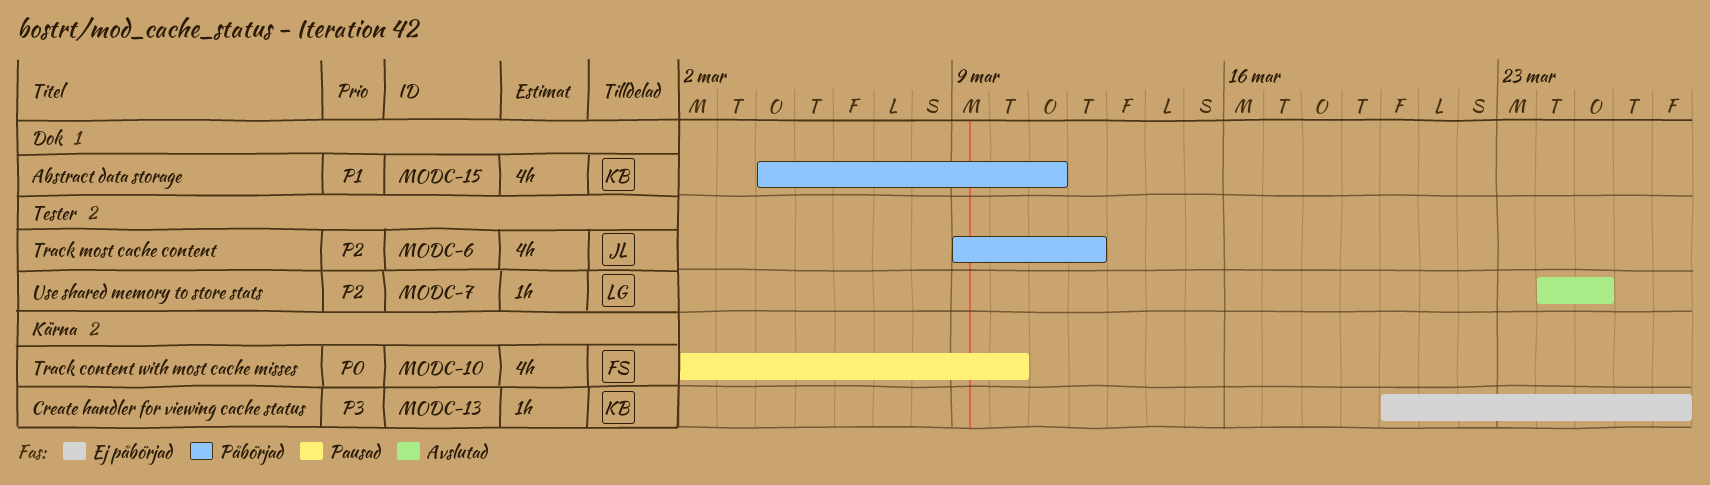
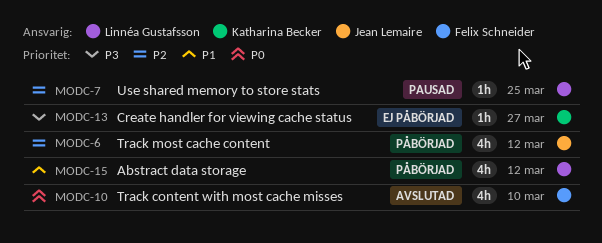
MODC-7, status: Avslutad -> Pausad
MODC-10, status: Pausad -> Avslutad
MODC-15, owner: Katharina Becker -> Linnéa Gustafsson
MODC-15, due: Mar 11 -> Mar 12

